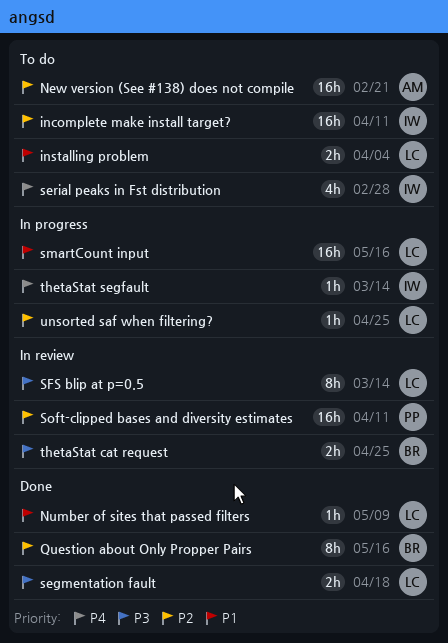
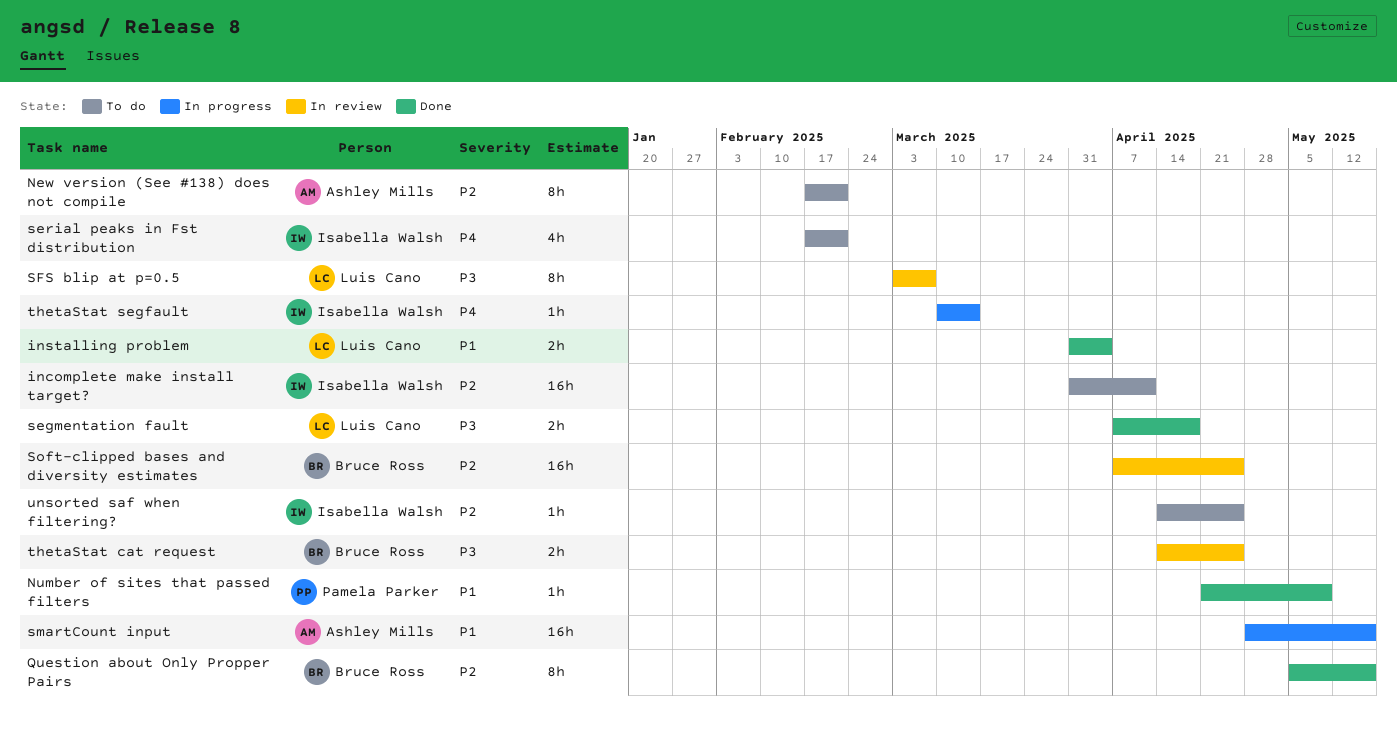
installing problem, status: To do -> Done
New version (See #138) does not compile, estimate: 16h -> 8h
Number of sites that passed filters, owner: Luis Cano -> Pamela Parker
serial peaks in Fst distribution, due: Feb 28 -> Feb 21
SFS blip at p=0.5, due: Mar 14 -> Mar 7
smartCount input, owner: Luis Cano -> Ashley Mills
Soft-clipped bases and diversity estimates, owner: Pamela Parker -> Bruce Ross
Soft-clipped bases and diversity estimates, due: Apr 11 -> Apr 25
unsorted saf when filtering?, status: In progress -> To do
unsorted saf when filtering?, owner: Luis Cano -> Isabella Walsh

